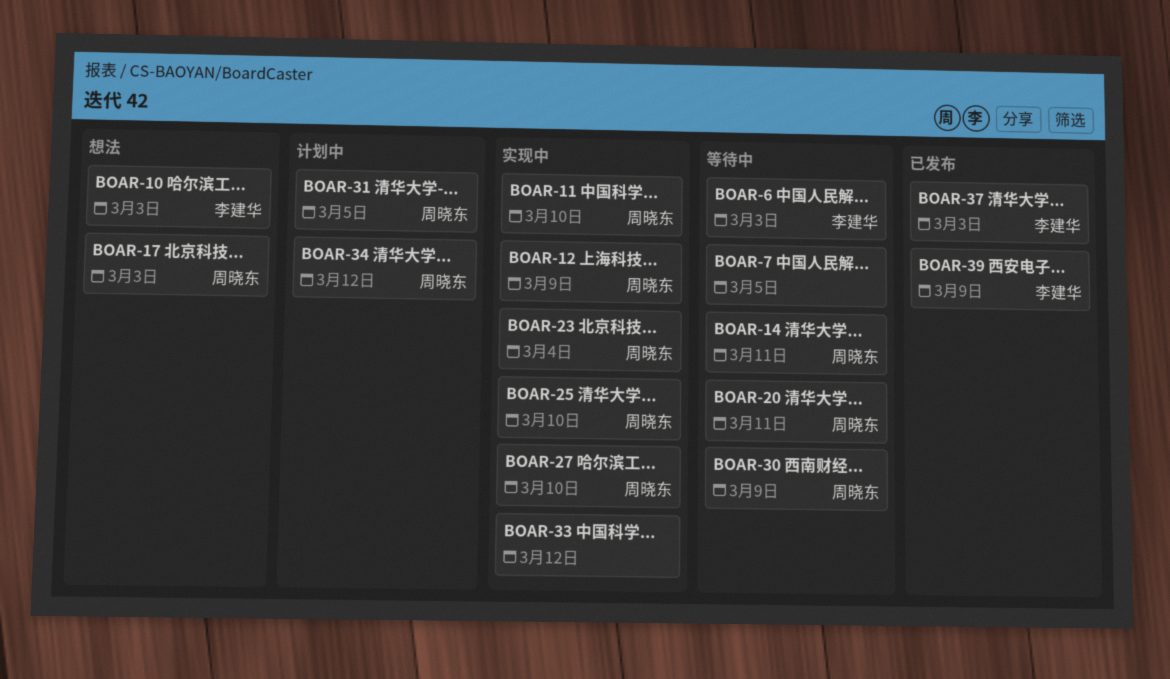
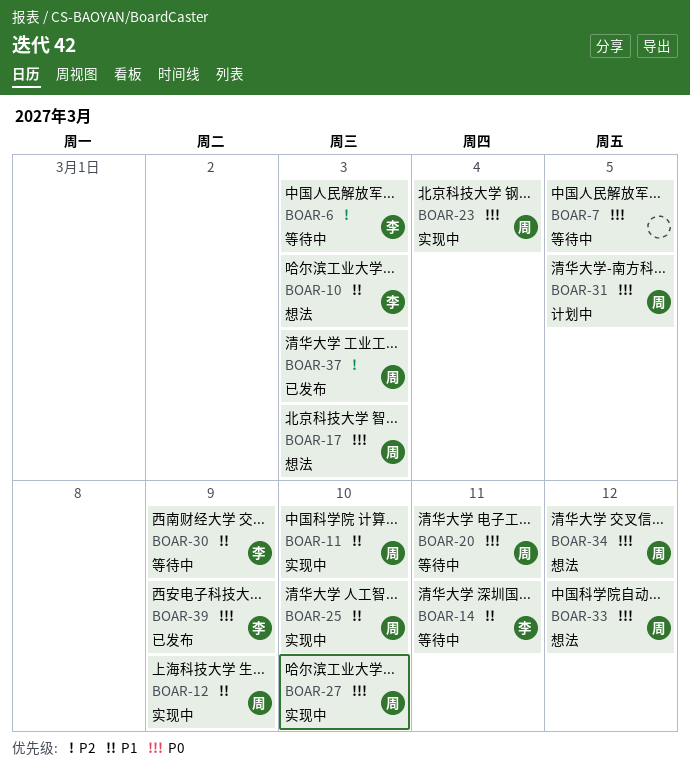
BOAR-14, owner: 周晓东 -> 李建华
BOAR-30, owner: 周晓东 -> 李建华
BOAR-33, status: 实现中 -> 想法
BOAR-33, owner: none -> 周晓东
BOAR-34, status: 计划中 -> 想法
BOAR-37, owner: 李建华 -> 周晓东

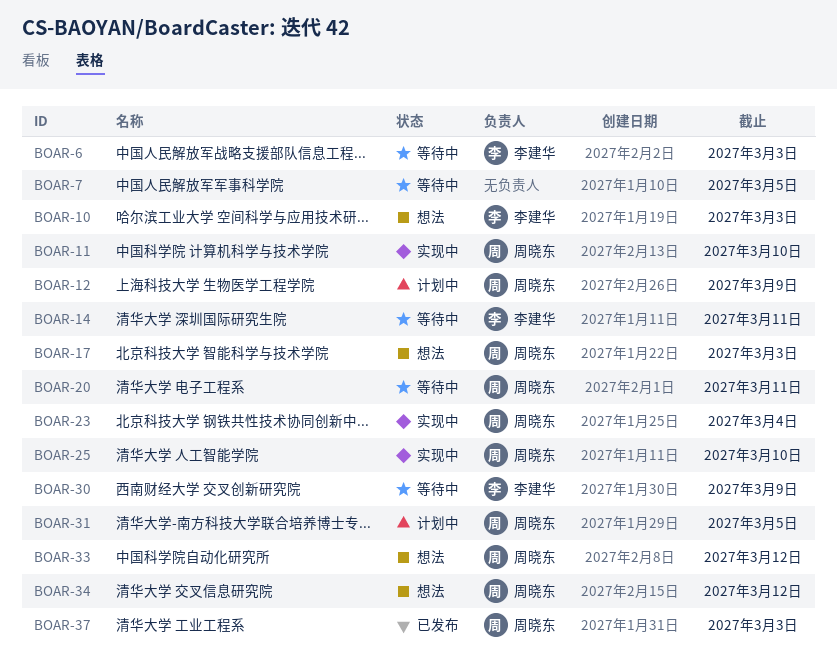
BOAR-12, status: 实现中 -> 计划中
BOAR-27: present -> none
BOAR-39: present -> none

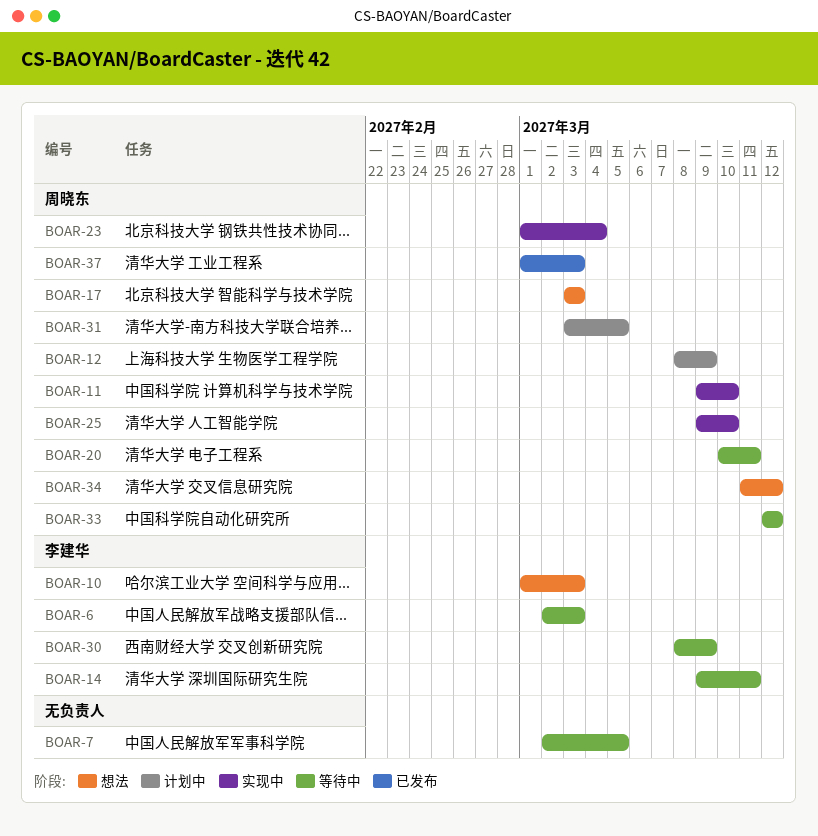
BOAR-33, status: 想法 -> 等待中

